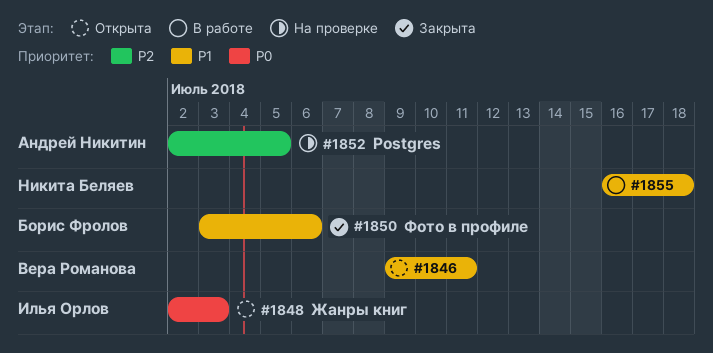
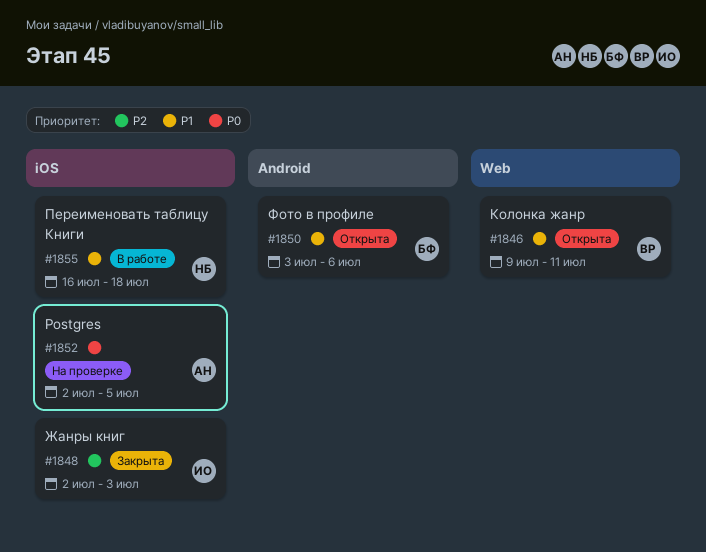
#1848, status: Открыта -> Закрыта
#1848, priority: P0 -> P2
#1850, status: Закрыта -> Открыта
#1852, priority: P2 -> P0

